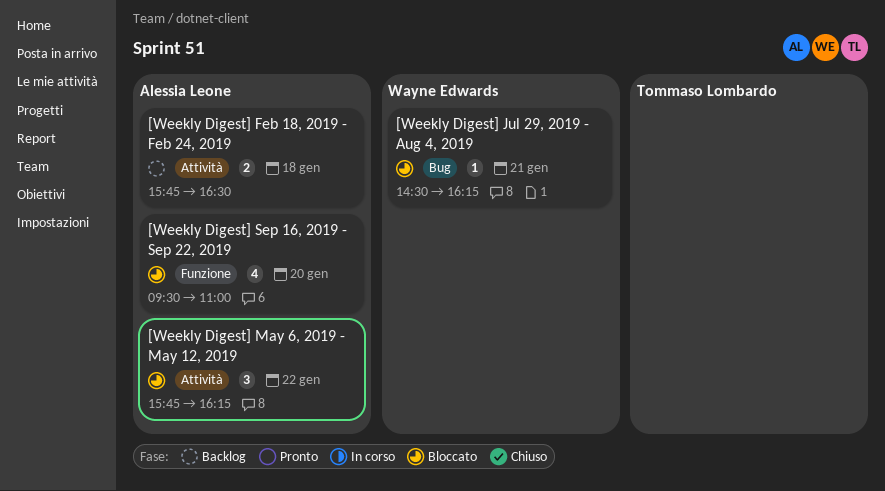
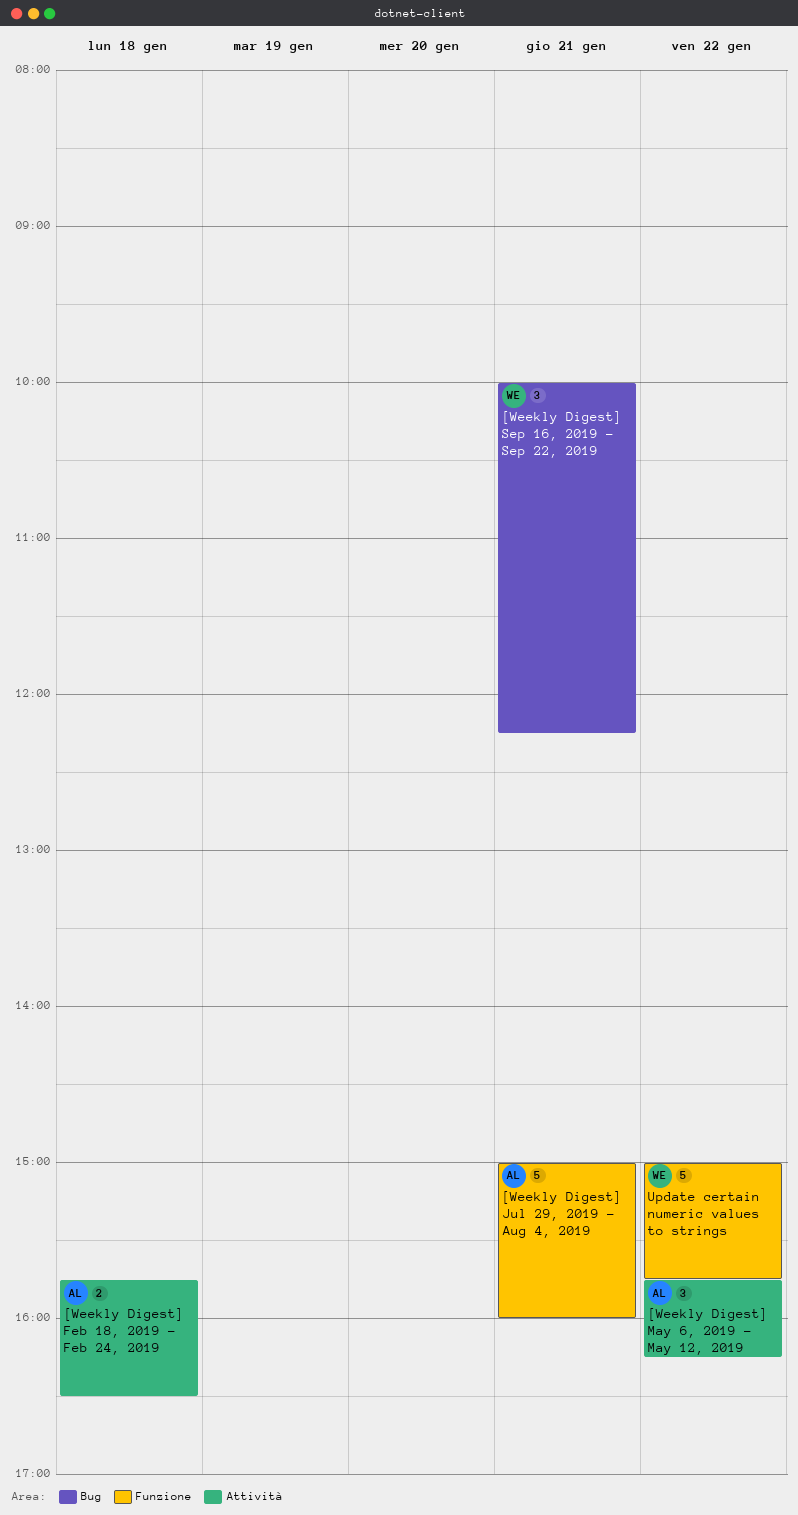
[Weekly Digest] Jul 29, 2019 - Aug 4, 2019, owner: Wayne Edwards -> Alessia Leone
[Weekly Digest] Jul 29, 2019 - Aug 4, 2019, label: Bug -> Funzione
[Weekly Digest] Jul 29, 2019 - Aug 4, 2019, estimate: 1 -> 5
[Weekly Digest] Jul 29, 2019 - Aug 4, 2019, begins: 14:30 -> 15:00
[Weekly Digest] Jul 29, 2019 - Aug 4, 2019, ends: 16:15 -> 16:00
[Weekly Digest] Sep 16, 2019 - Sep 22, 2019, owner: Alessia Leone -> Wayne Edwards
[Weekly Digest] Sep 16, 2019 - Sep 22, 2019, label: Funzione -> Bug
[Weekly Digest] Sep 16, 2019 - Sep 22, 2019, estimate: 4 -> 3
[Weekly Digest] Sep 16, 2019 - Sep 22, 2019, day: Jan 20 -> Jan 21
[Weekly Digest] Sep 16, 2019 - Sep 22, 2019, begins: 09:30 -> 10:00
[Weekly Digest] Sep 16, 2019 - Sep 22, 2019, ends: 11:00 -> 12:15
Update certain numeric values to strings: none -> present

